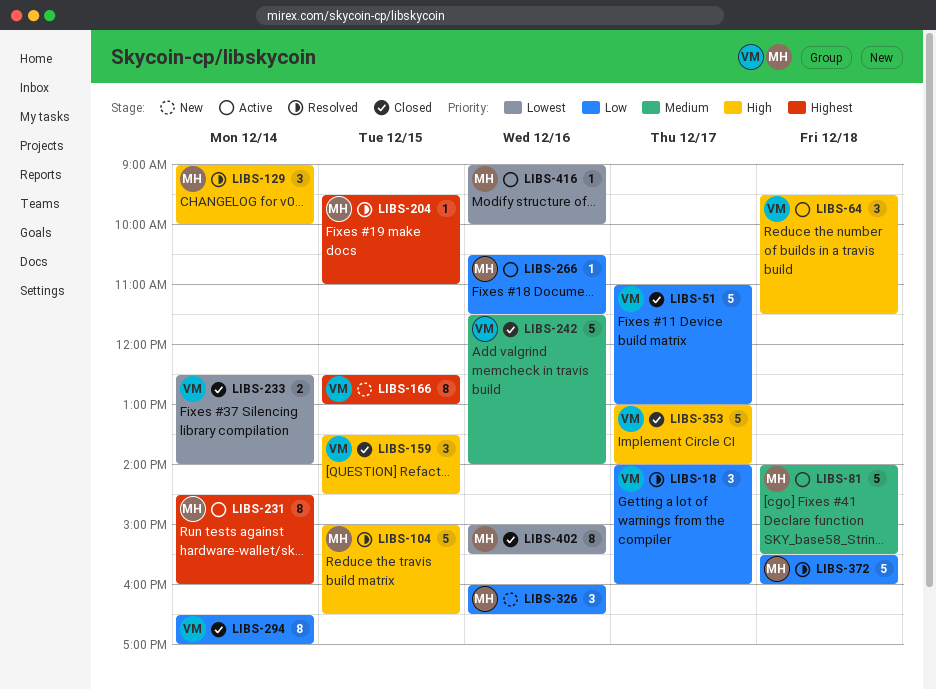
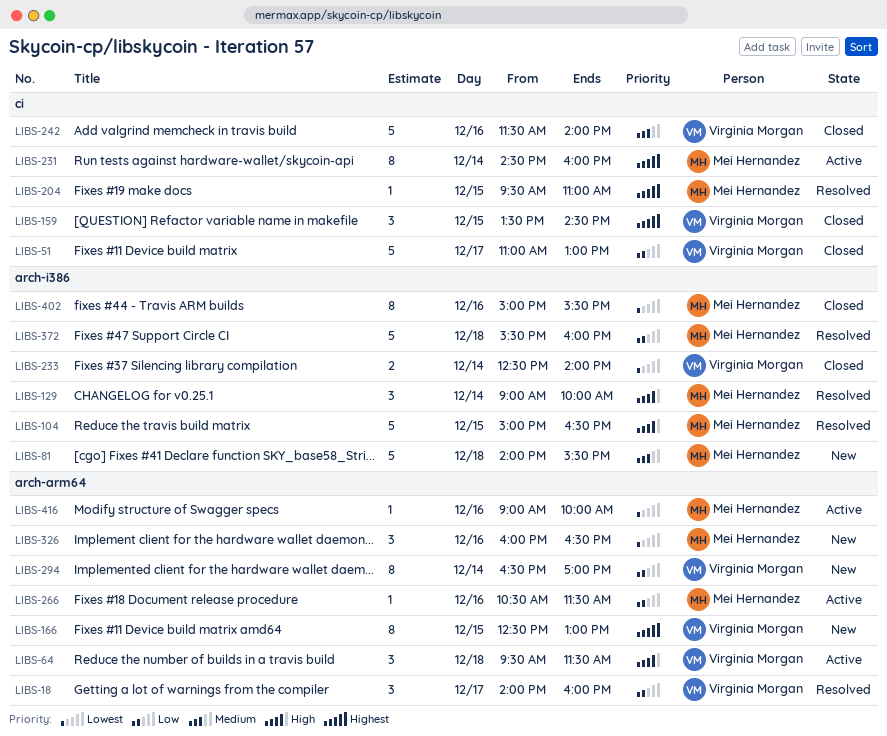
LIBS-81, status: Active -> New
LIBS-159, priority: High -> Highest
LIBS-294, status: Closed -> New
LIBS-326, priority: Low -> Lowest
LIBS-353: present -> none

